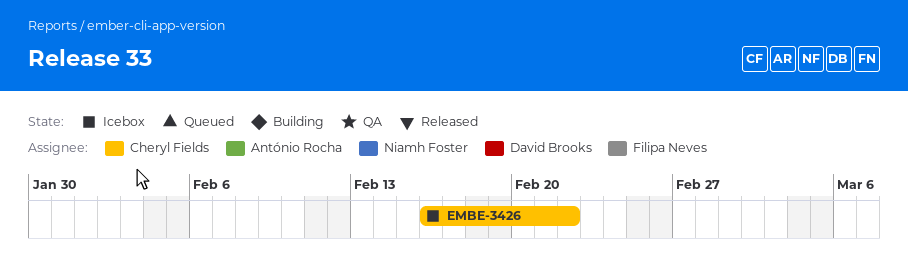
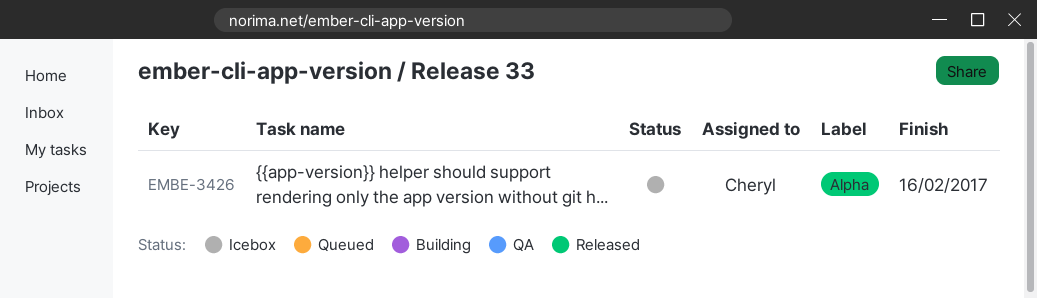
EMBE-3426, due: Feb 22 -> Feb 16

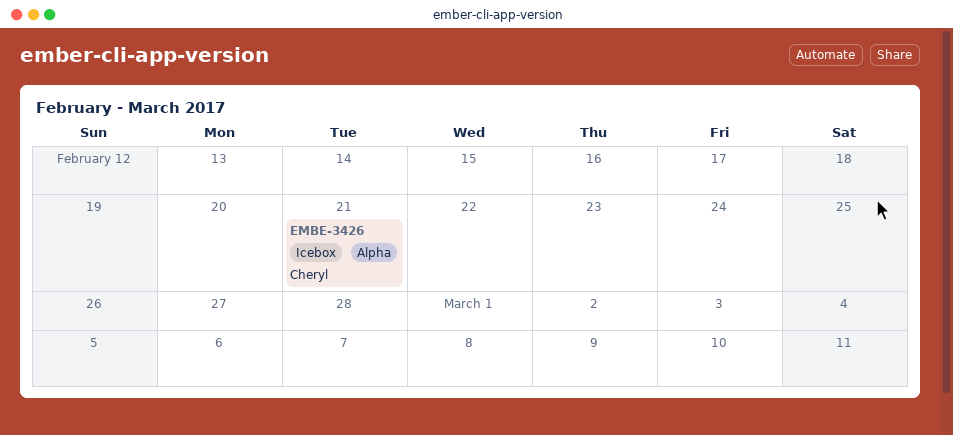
EMBE-3426, due: Feb 16 -> Feb 21

